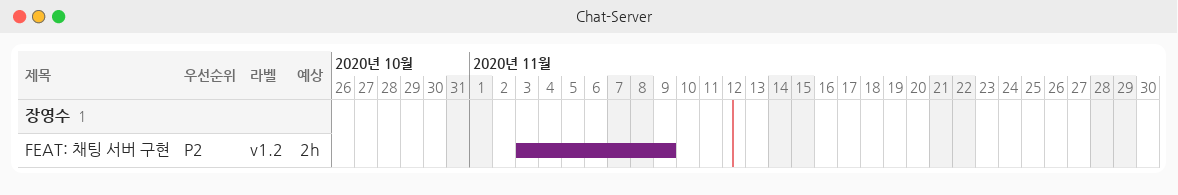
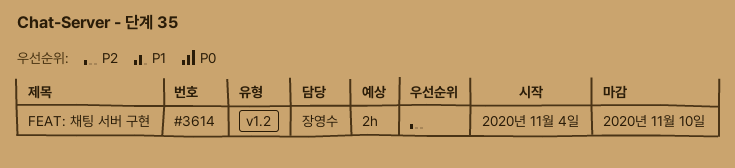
FEAT: 채팅 서버 구현, start: Nov 3 -> Nov 4
FEAT: 채팅 서버 구현, due: Nov 9 -> Nov 10

